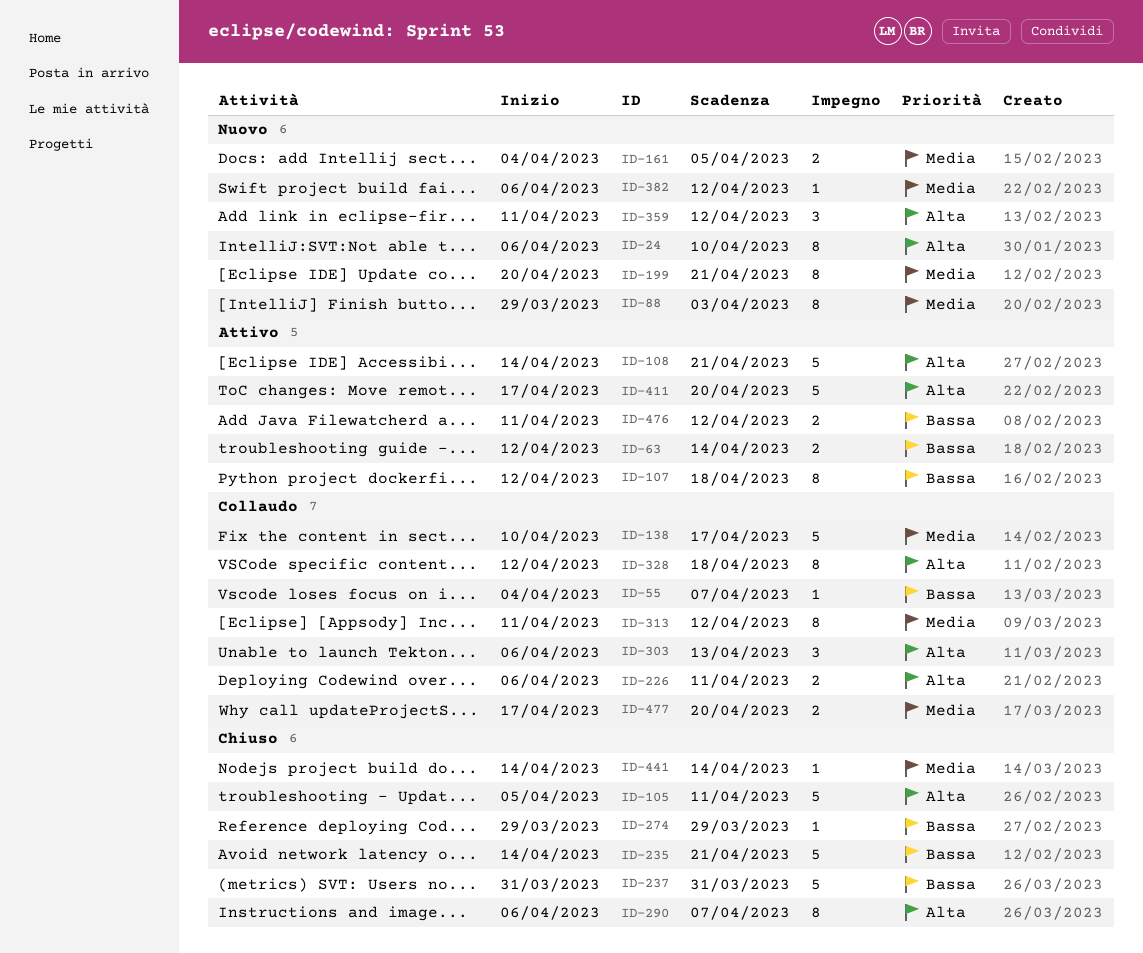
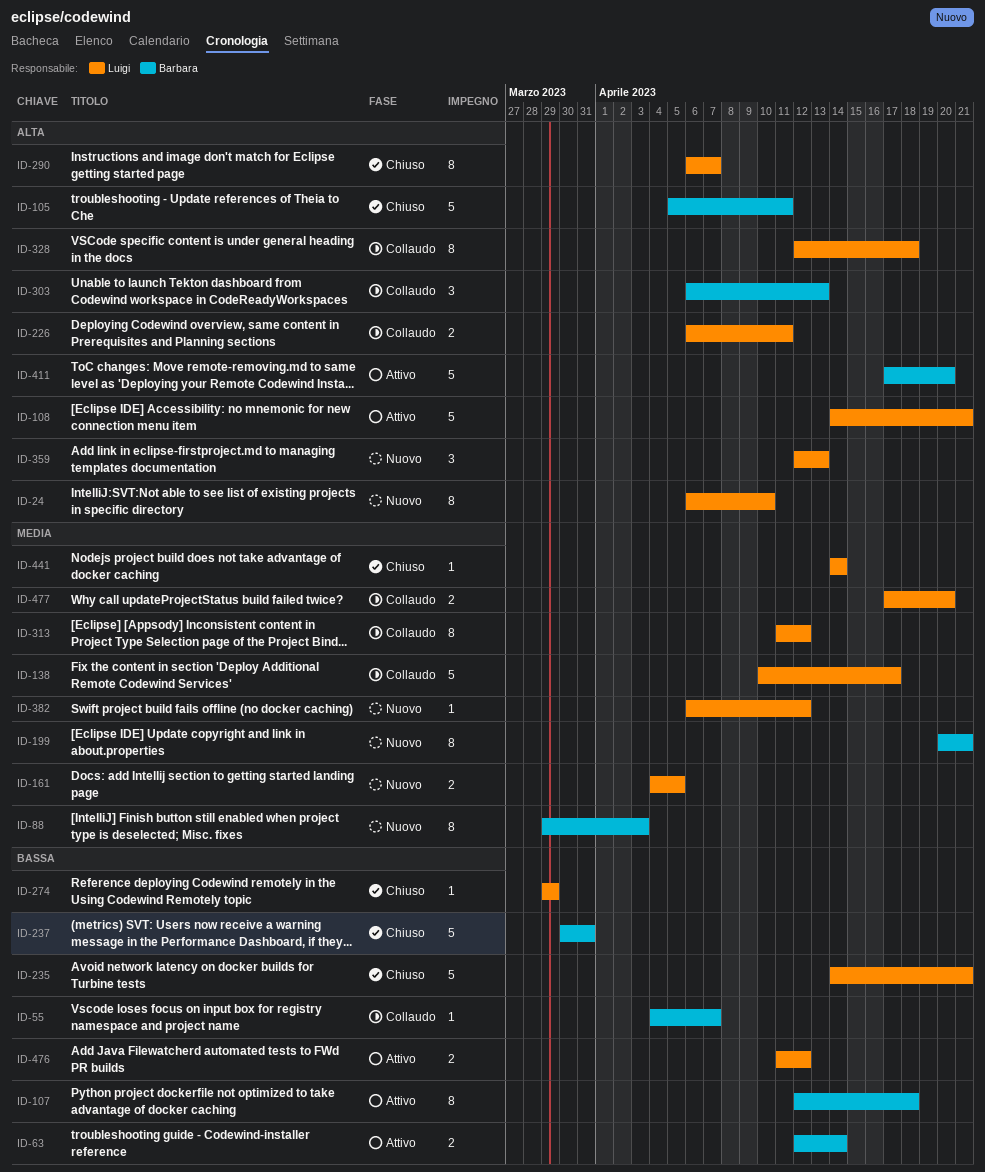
ID-237, start: Mar 31 -> Mar 30
ID-359, start: Apr 11 -> Apr 12
ID-359, due: Apr 12 -> Apr 13

